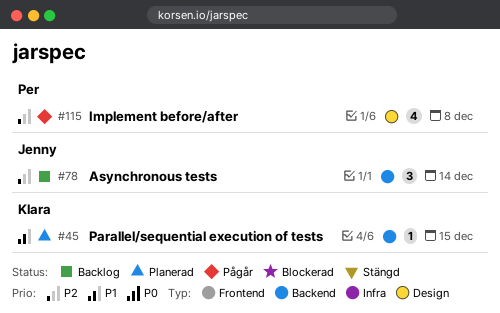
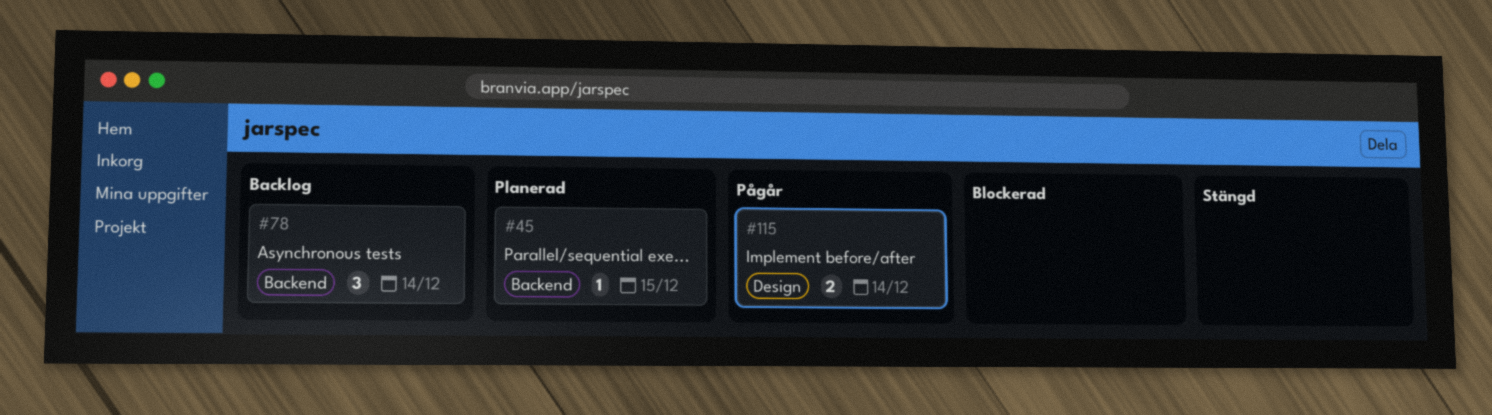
#115, estimate: 4 -> 2
#115, due: Dec 8 -> Dec 14

